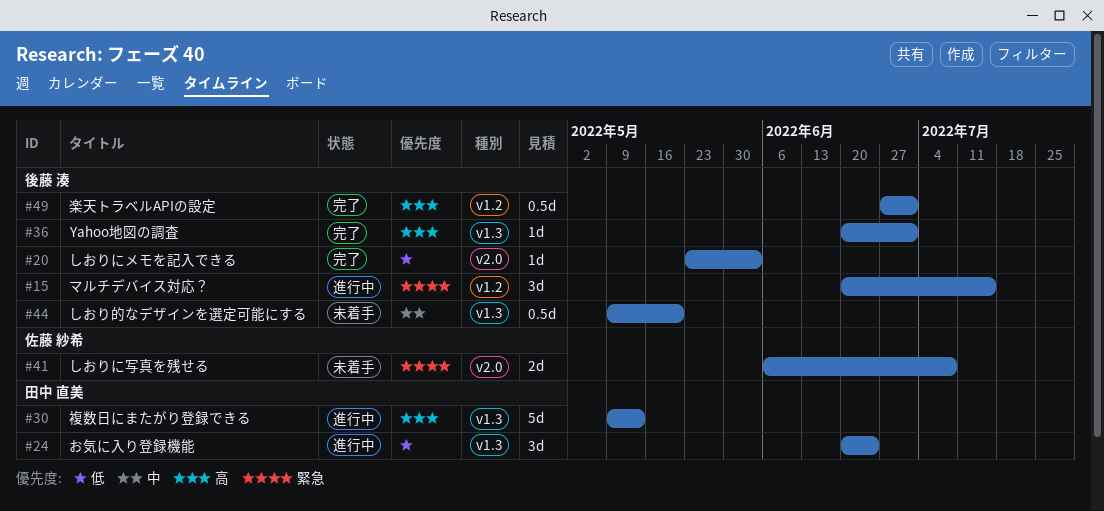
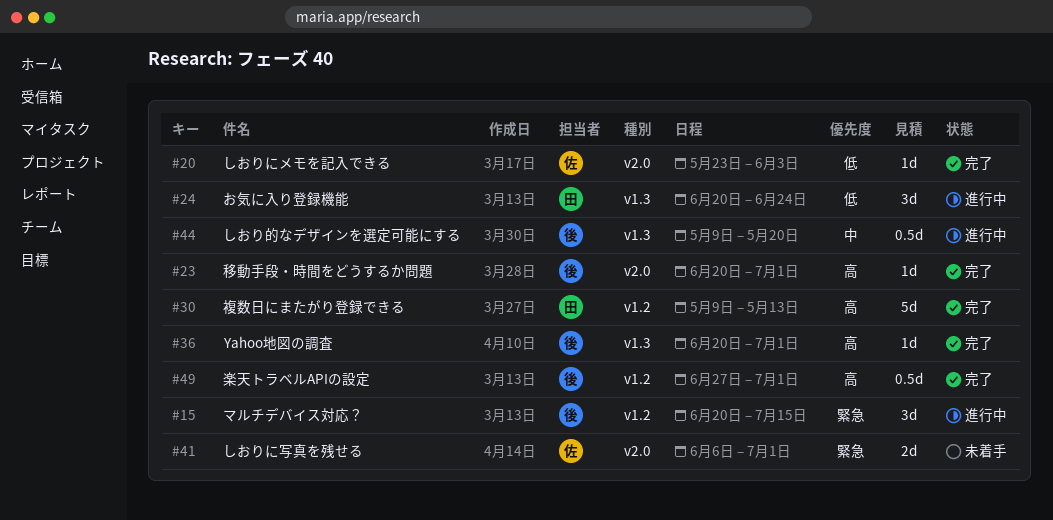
#20, owner: 後藤 湊 -> 佐藤 紗希
#23: none -> present
#30, status: 進行中 -> 完了
#30, label: v1.3 -> v1.2
#41, due: Jul 8 -> Jul 1
#44, status: 未着手 -> 進行中

